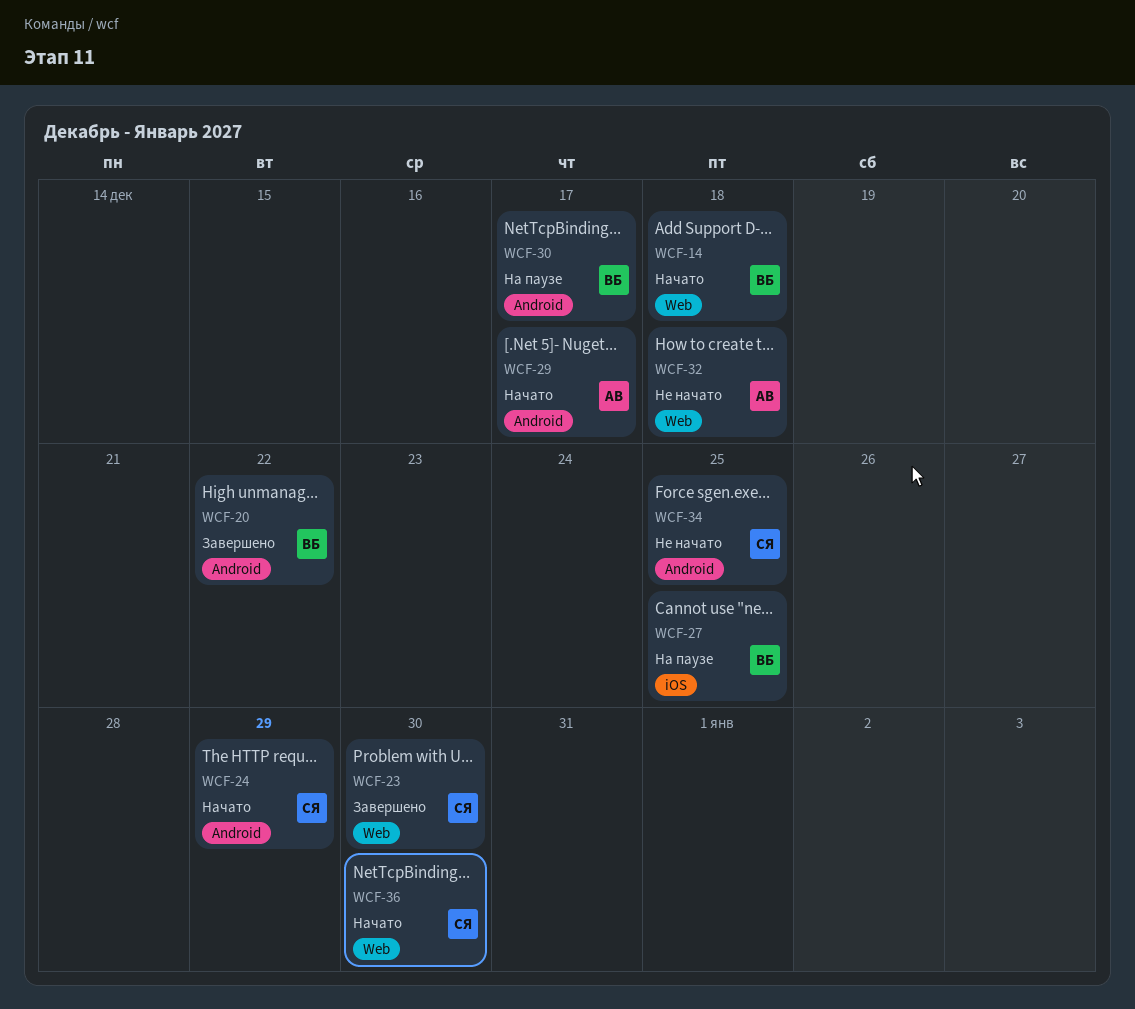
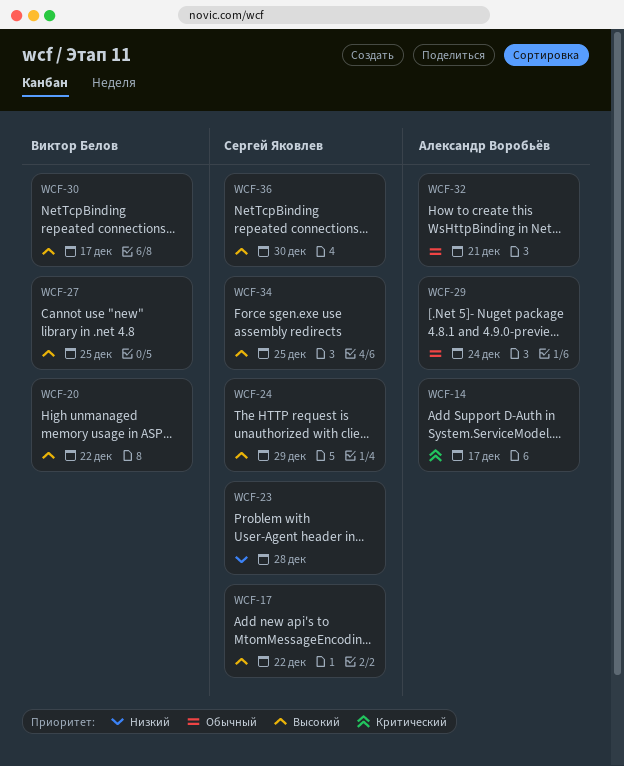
WCF-14, owner: Виктор Белов -> Александр Воробьёв
WCF-14, due: Dec 18 -> Dec 17
WCF-17: none -> present
WCF-23, due: Dec 30 -> Dec 28
WCF-29, due: Dec 17 -> Dec 24
WCF-32, due: Dec 18 -> Dec 21

